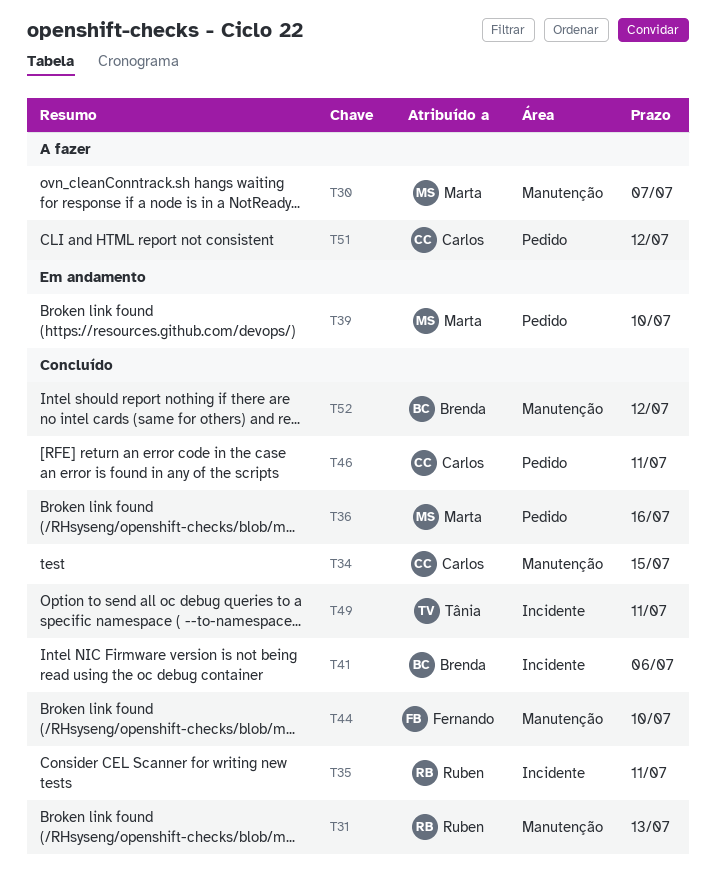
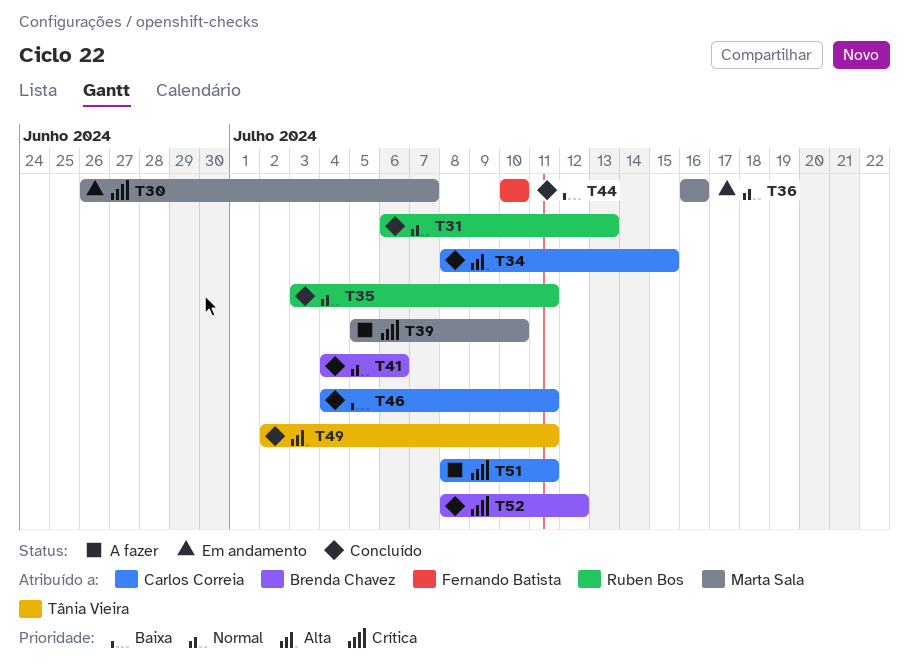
T30, status: A fazer -> Em andamento
T36, status: Concluído -> Em andamento
T39, status: Em andamento -> A fazer
T51, due: Jul 12 -> Jul 11

